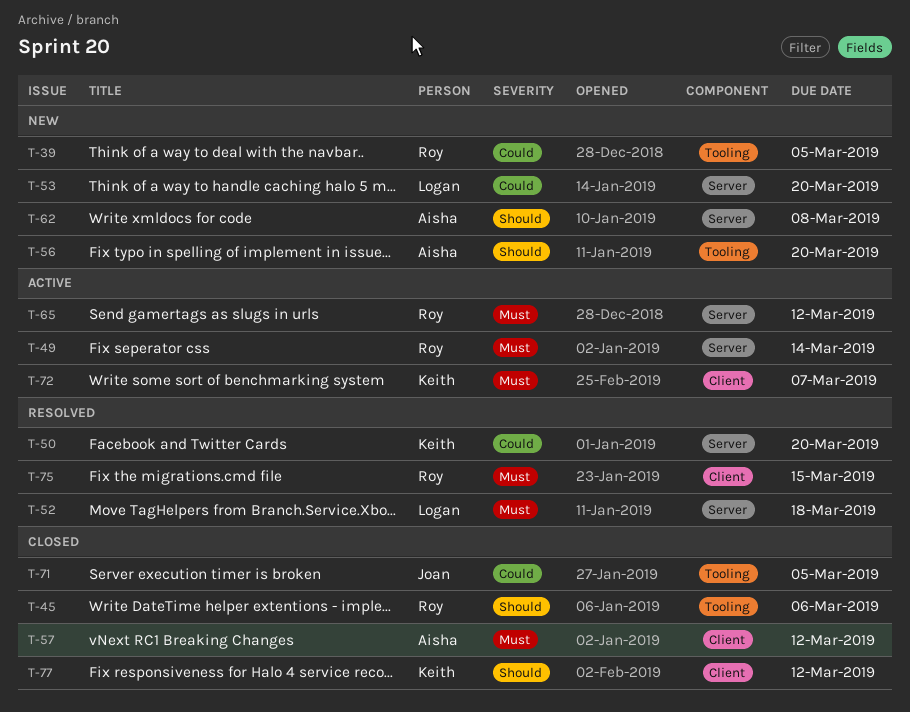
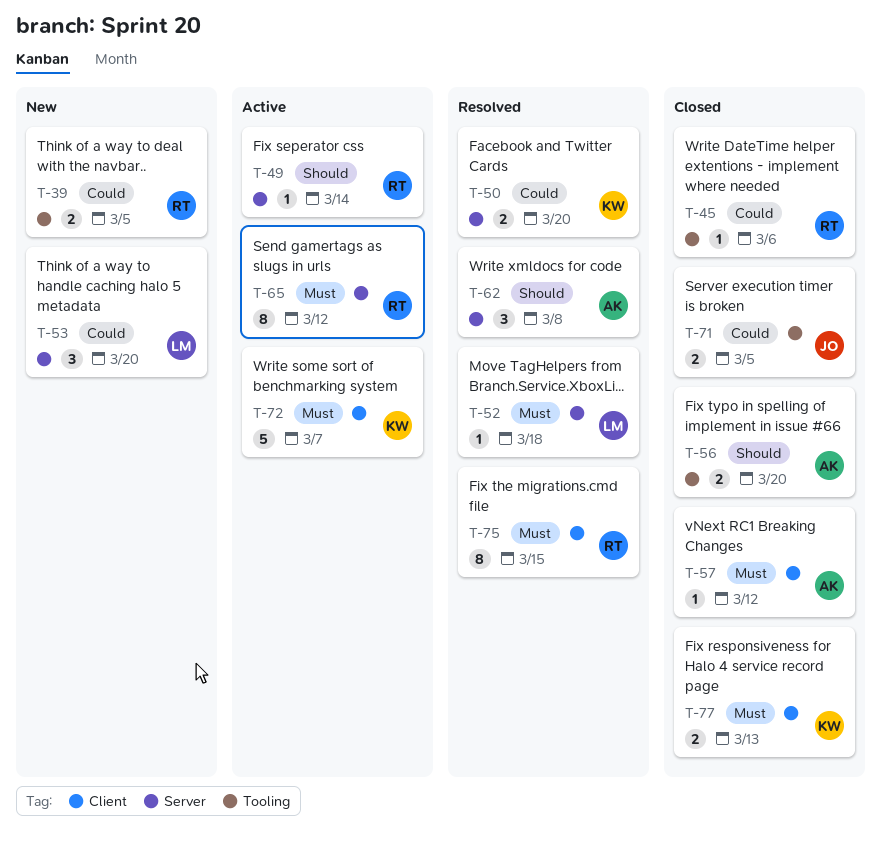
T-45, priority: Should -> Could
T-49, priority: Must -> Should
T-56, status: New -> Closed
T-62, status: New -> Resolved
T-77, priority: Should -> Must
T-77, due: Mar 12 -> Mar 13

